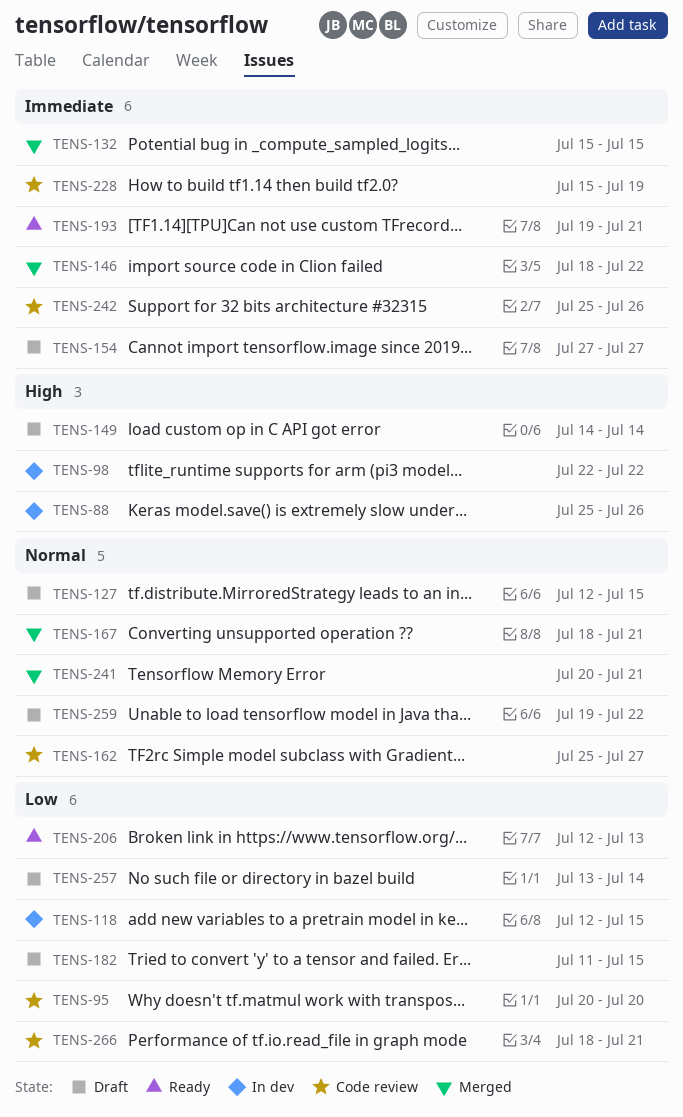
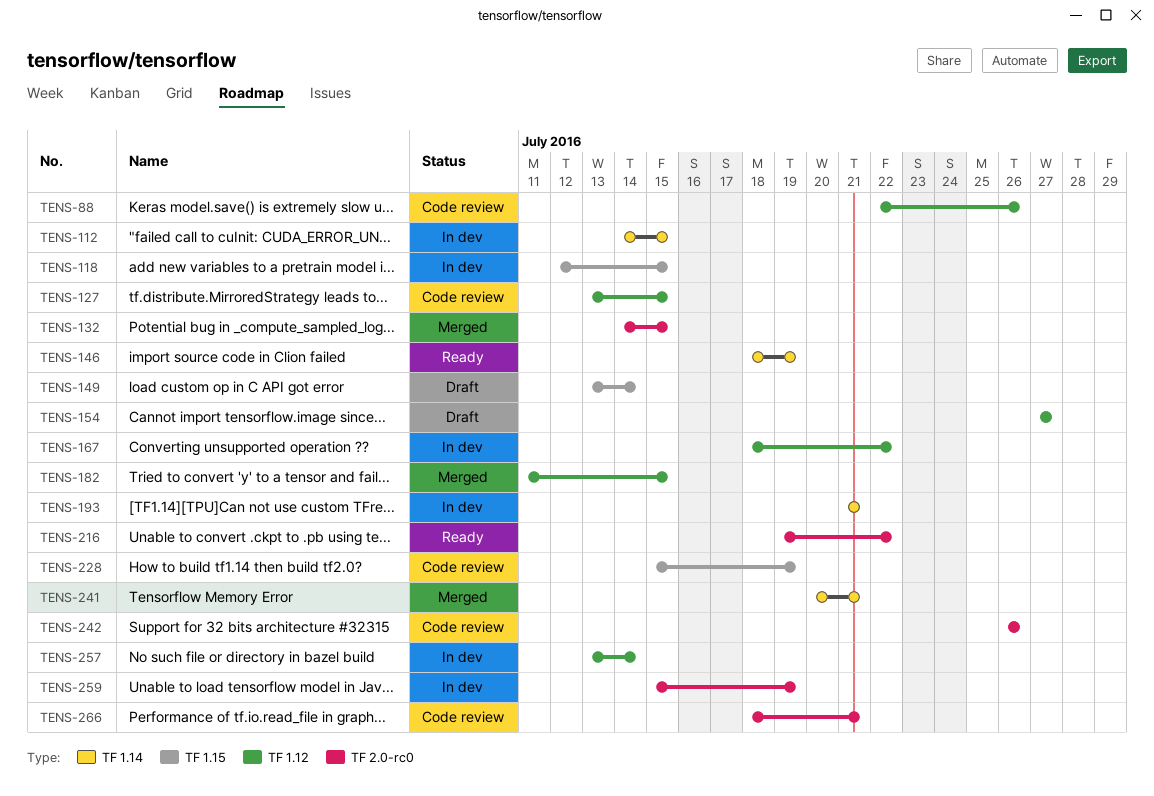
TENS-88, status: In dev -> Code review
TENS-88, start: Jul 25 -> Jul 22
TENS-95: present -> none
TENS-98: present -> none
TENS-112: none -> present
TENS-127, status: Draft -> Code review
TENS-127, start: Jul 12 -> Jul 13
TENS-132, start: Jul 15 -> Jul 14
TENS-146, status: Merged -> Ready
TENS-146, due: Jul 22 -> Jul 19
TENS-149, start: Jul 14 -> Jul 13
TENS-162: present -> none
TENS-167, status: Merged -> In dev
TENS-167, due: Jul 21 -> Jul 22
TENS-182, status: Draft -> Merged
TENS-193, status: Ready -> In dev
TENS-193, start: Jul 19 -> Jul 21
TENS-206: present -> none
TENS-216: none -> present
TENS-242, start: Jul 25 -> Jul 26
TENS-257, status: Draft -> In dev
TENS-259, status: Draft -> In dev
TENS-259, start: Jul 19 -> Jul 15
TENS-259, due: Jul 22 -> Jul 19

